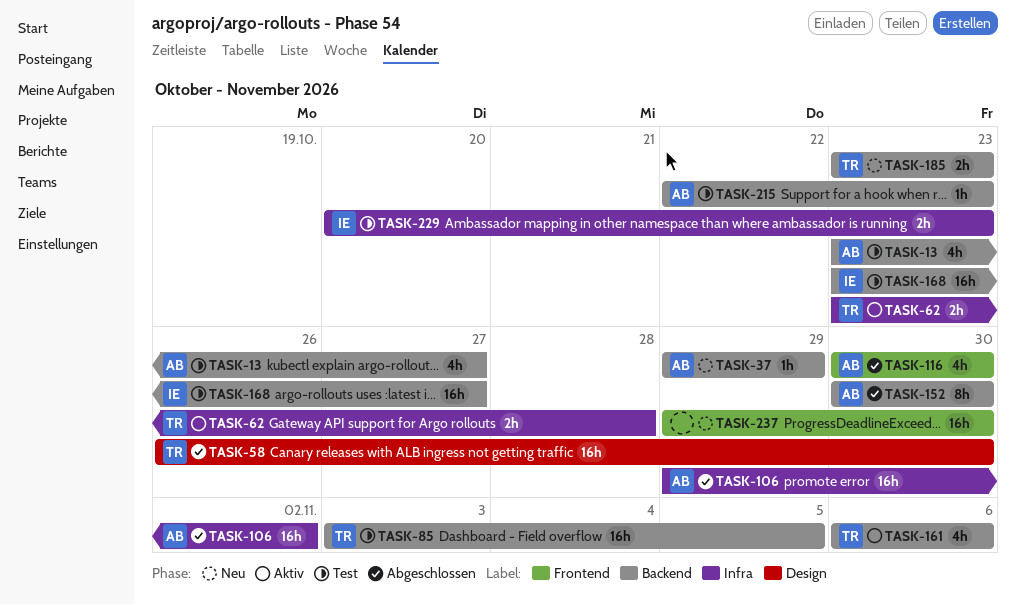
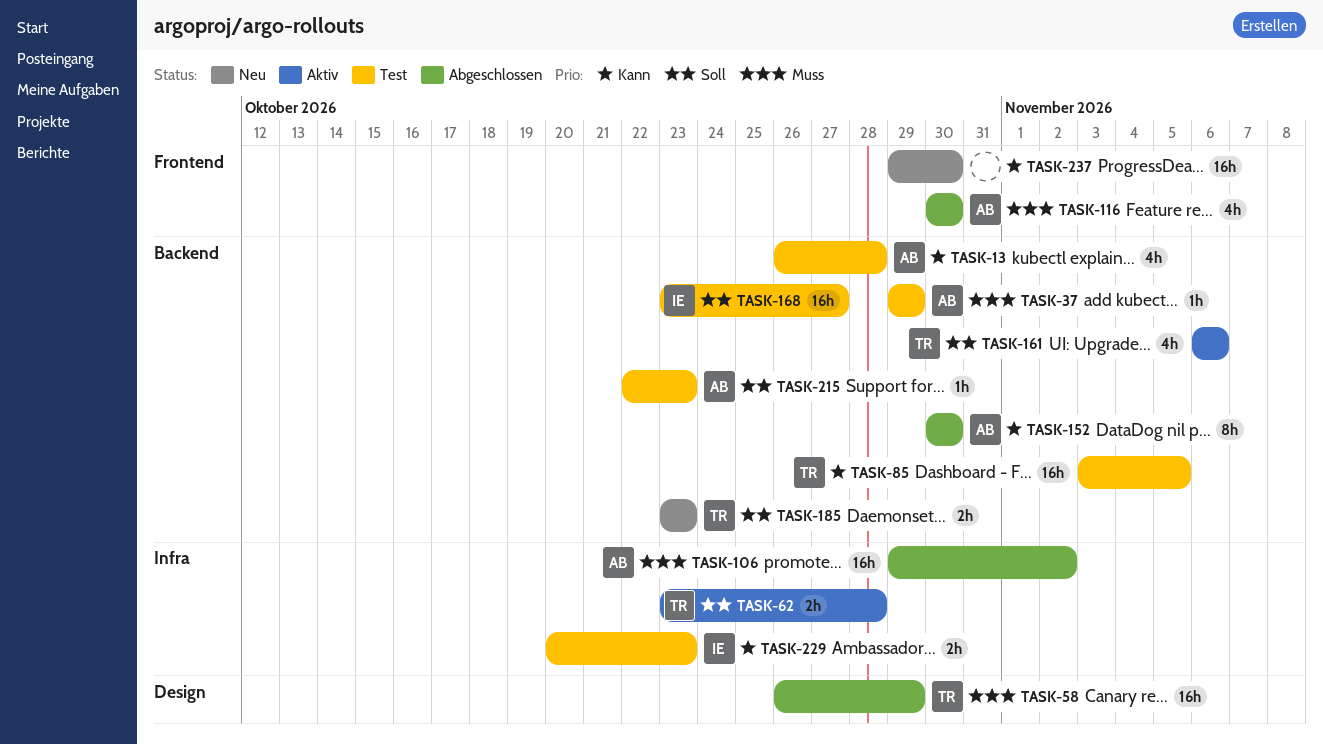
TASK-13, start: Oct 23 -> Oct 26
TASK-13, due: Oct 27 -> Oct 28
TASK-37, status: Neu -> Test
TASK-58, due: Oct 30 -> Oct 29

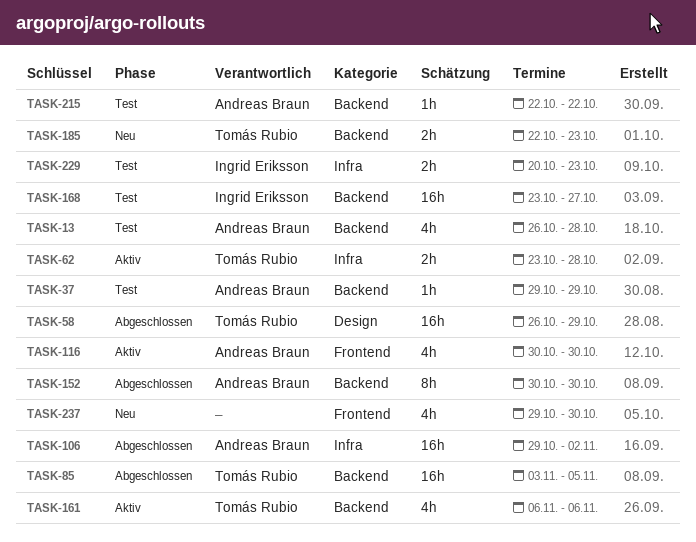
TASK-85, status: Test -> Abgeschlossen
TASK-116, status: Abgeschlossen -> Aktiv
TASK-185, start: Oct 23 -> Oct 22
TASK-215, due: Oct 23 -> Oct 22
TASK-237, estimate: 16h -> 4h

